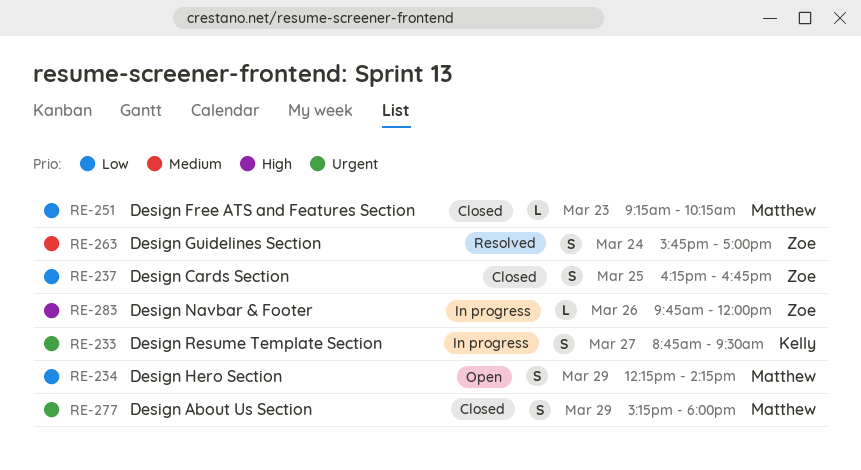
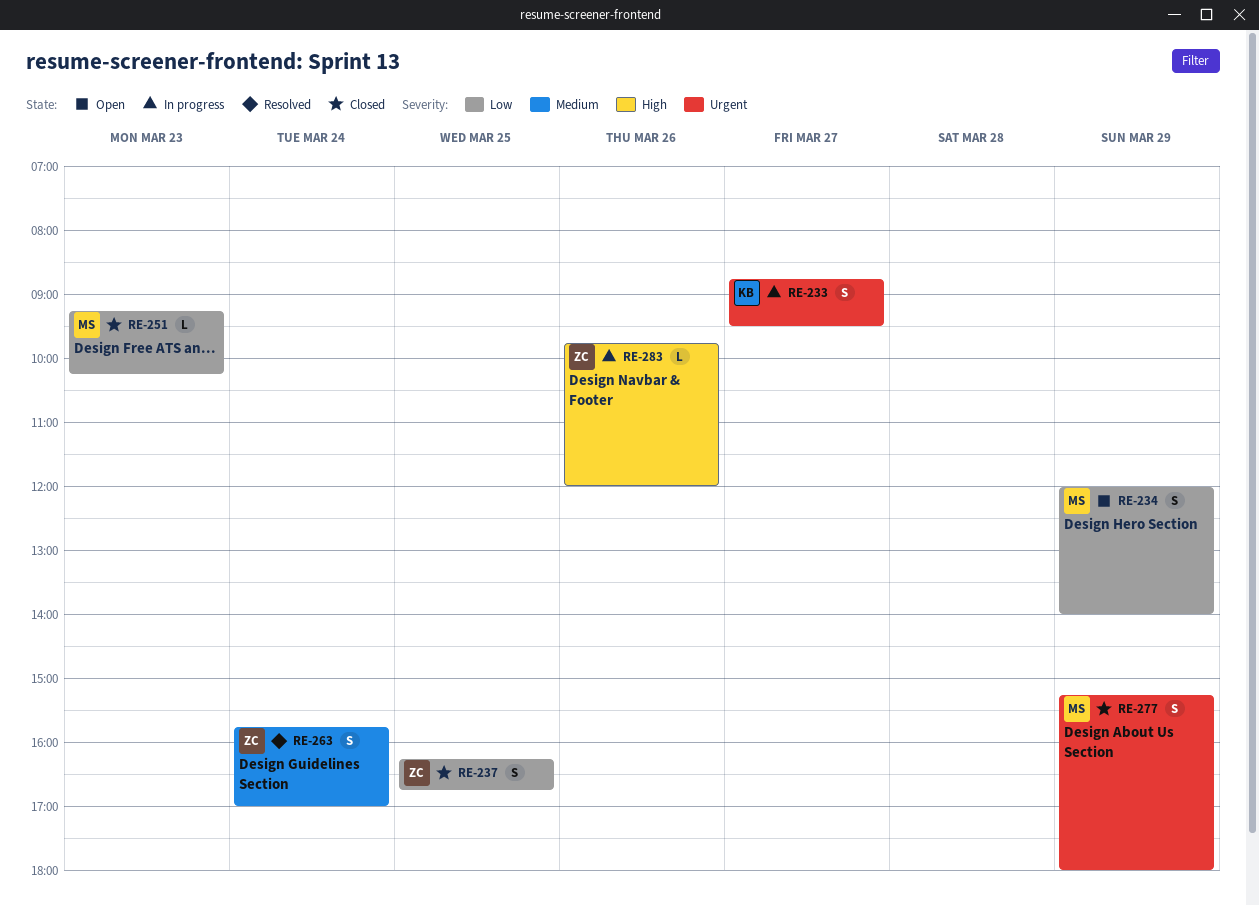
RE-234, begins: 12:15 -> 12:00
RE-234, ends: 14:15 -> 14:00

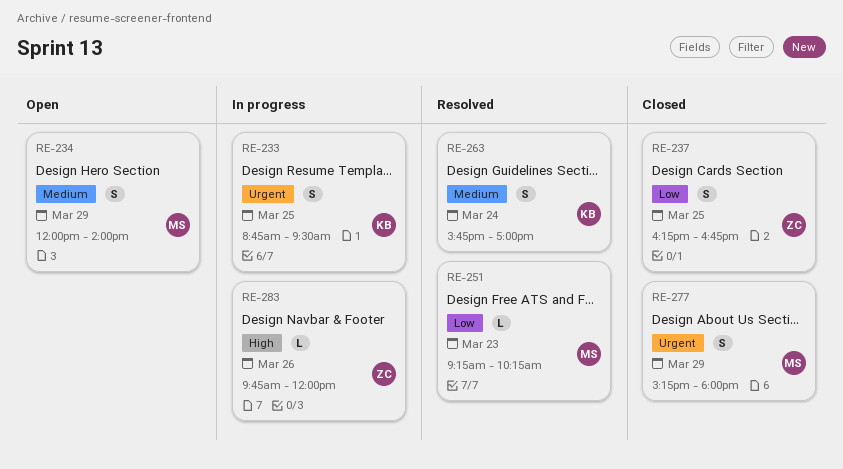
RE-233, day: Mar 27 -> Mar 25
RE-234, priority: Low -> Medium
RE-251, status: Closed -> Resolved
RE-263, owner: ZC -> KB

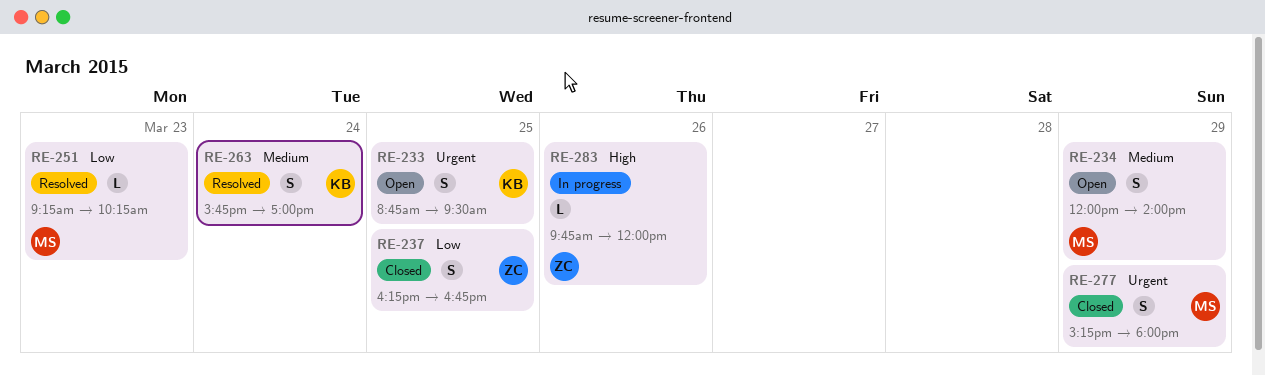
RE-233, status: In progress -> Open

